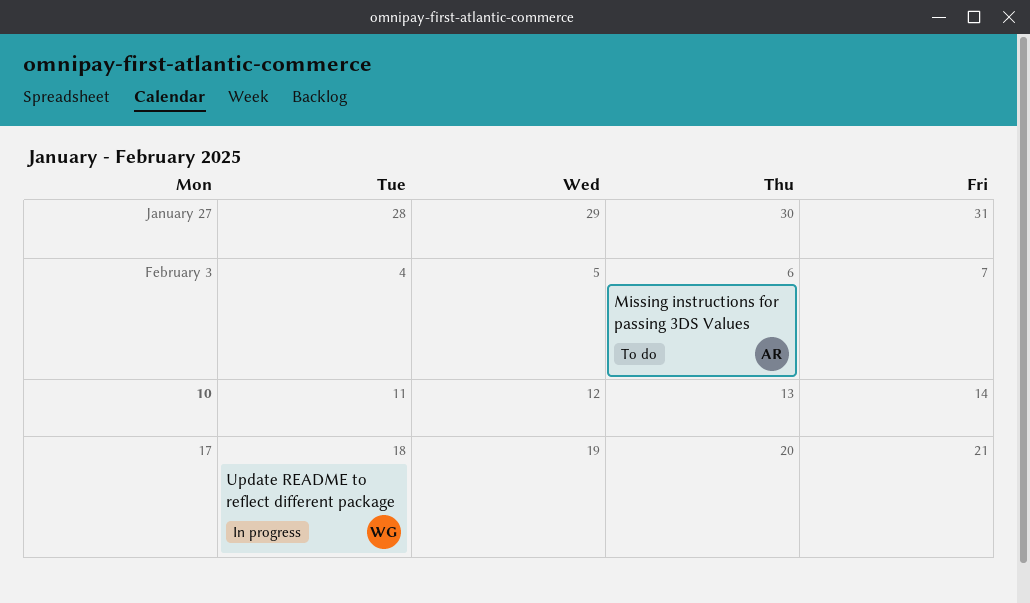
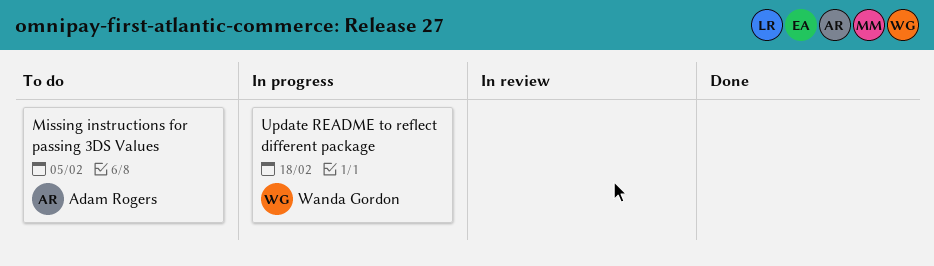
Missing instructions for passing 3DS Values, due: Feb 6 -> Feb 5

